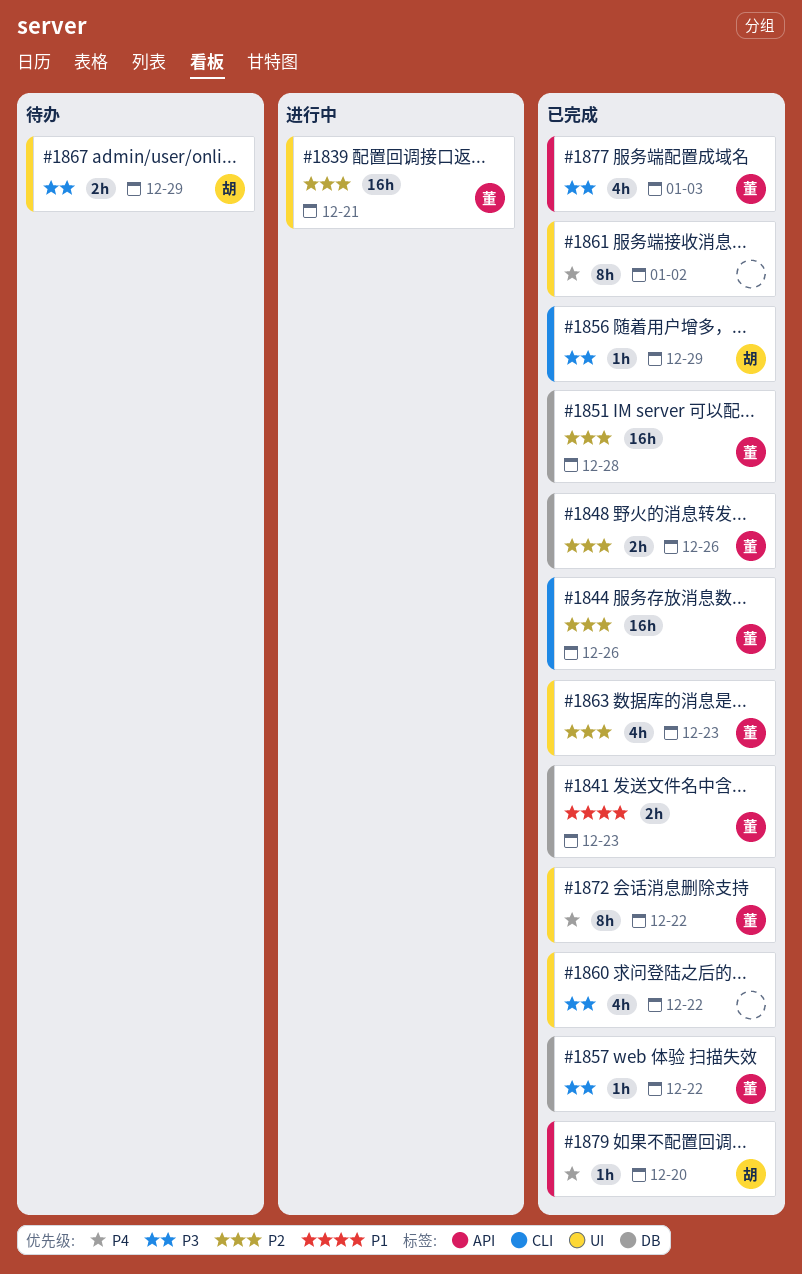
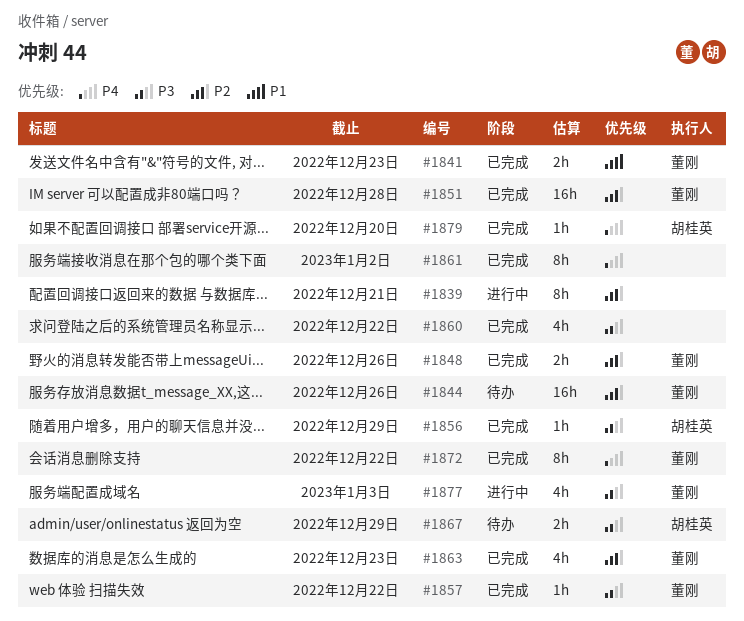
#1839, owner: 董刚 -> none
#1839, estimate: 16h -> 8h
#1844, status: 已完成 -> 待办
#1877, status: 已完成 -> 进行中

